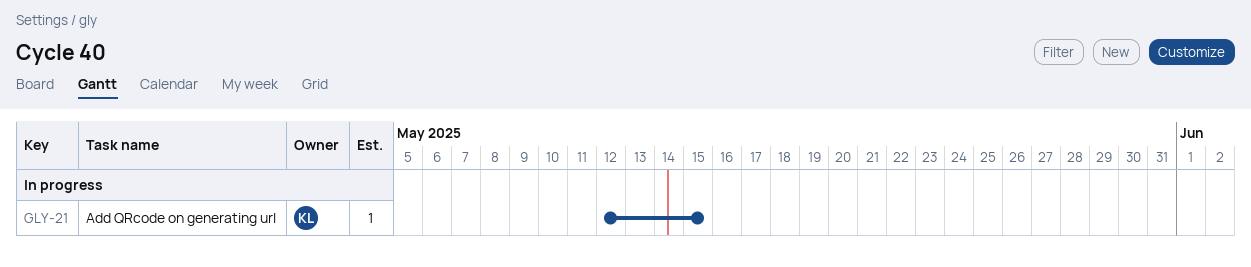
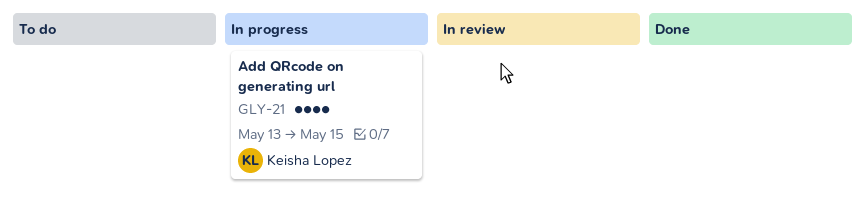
GLY-21, estimate: 1 -> 4
GLY-21, start: May 12 -> May 13

